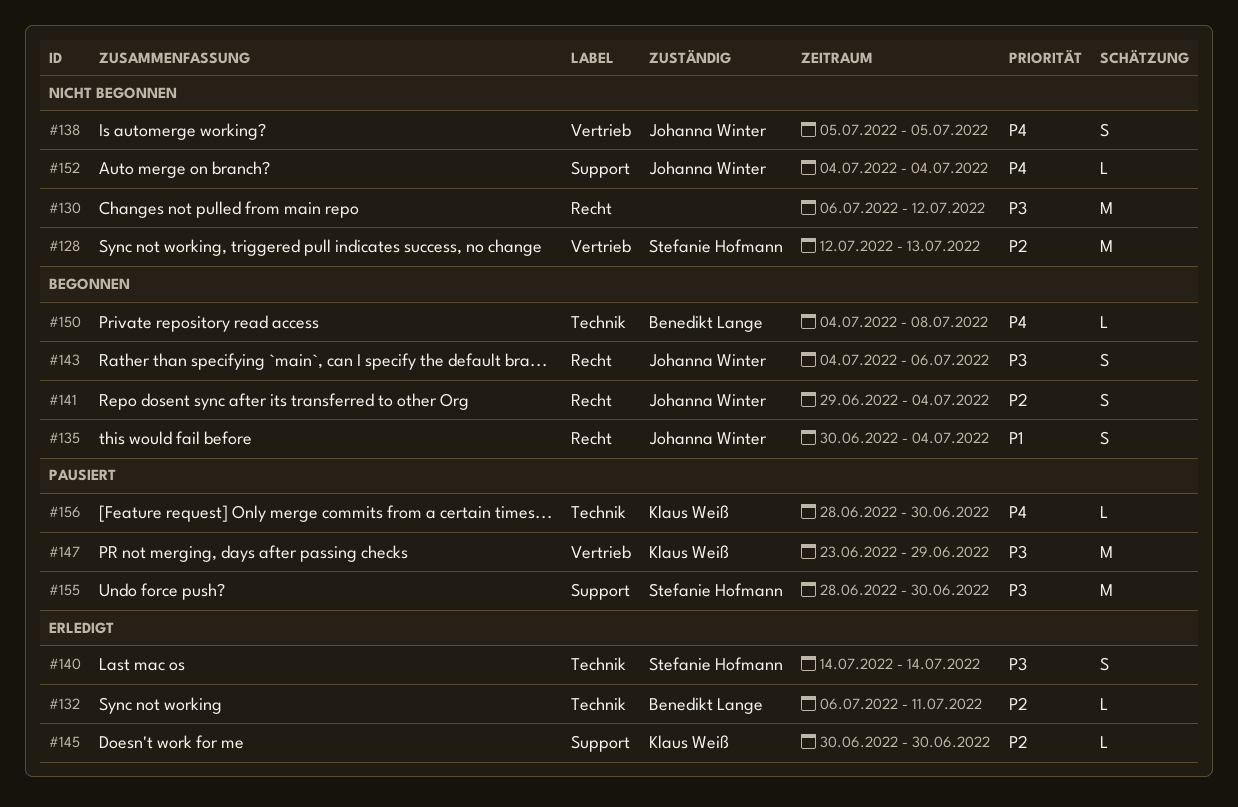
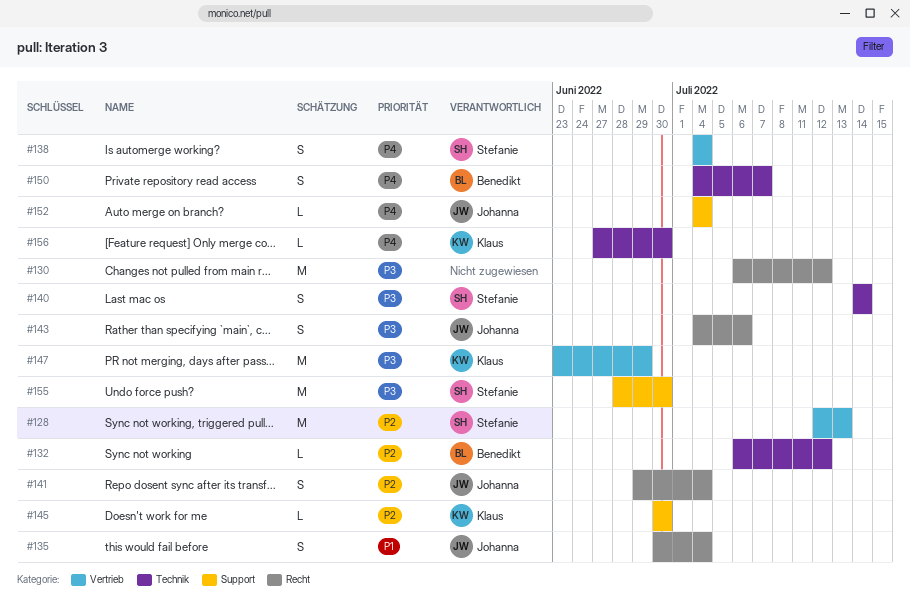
#132, due: Jul 11 -> Jul 12
#138, owner: Johanna Winter -> Stefanie Hofmann
#138, start: Jul 5 -> Jul 4
#138, due: Jul 5 -> Jul 4
#150, estimate: L -> S
#150, due: Jul 8 -> Jul 7
#156, start: Jun 28 -> Jun 27

